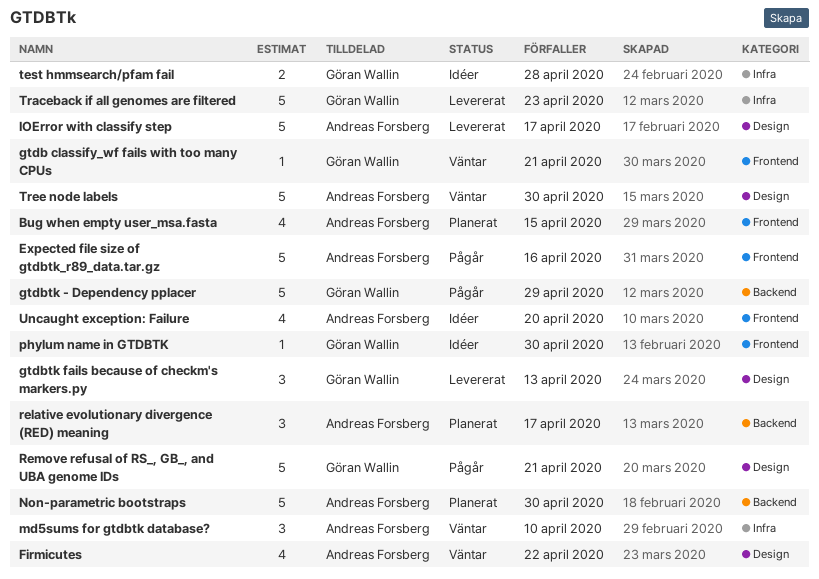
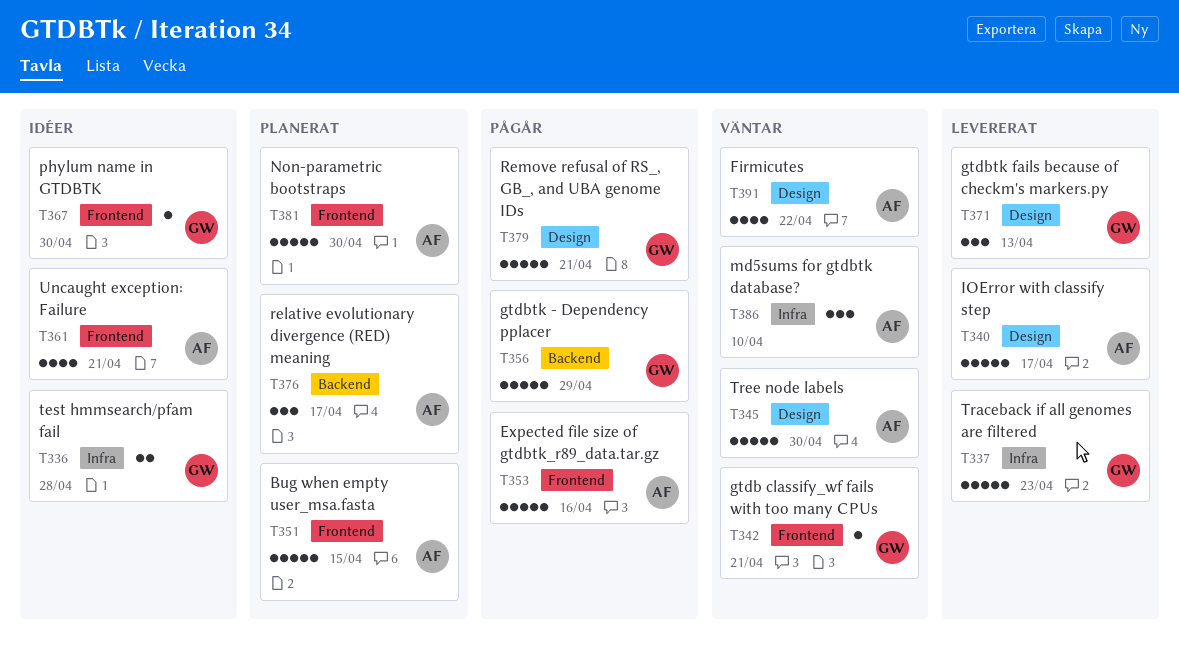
Bug when empty user_msa.fasta, estimate: 4 -> 5
Non-parametric bootstraps, label: Backend -> Frontend
Uncaught exception: Failure, due: Apr 20 -> Apr 21

